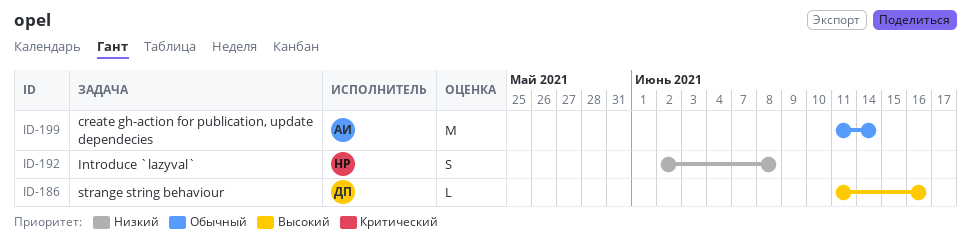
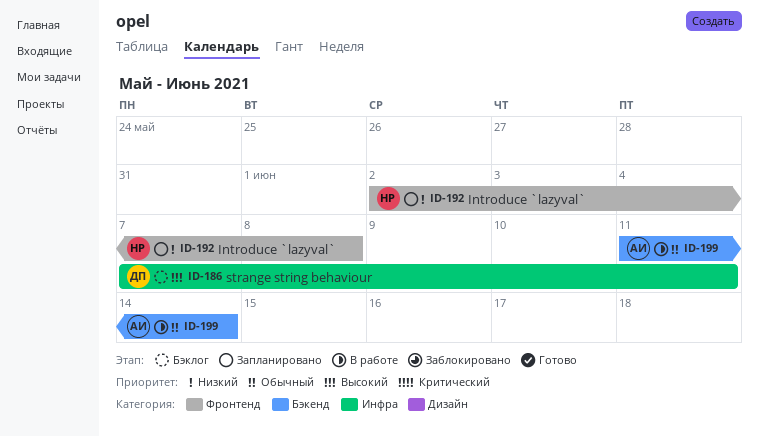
ID-186, start: Jun 11 -> Jun 7
ID-186, due: Jun 16 -> Jun 11

